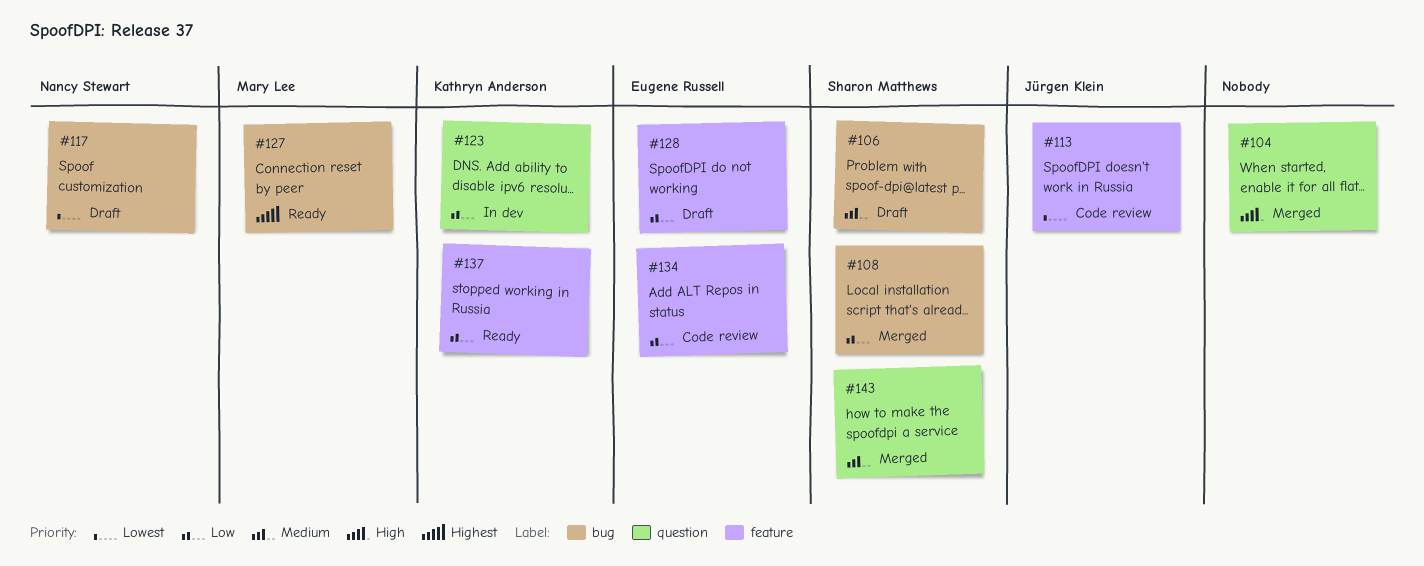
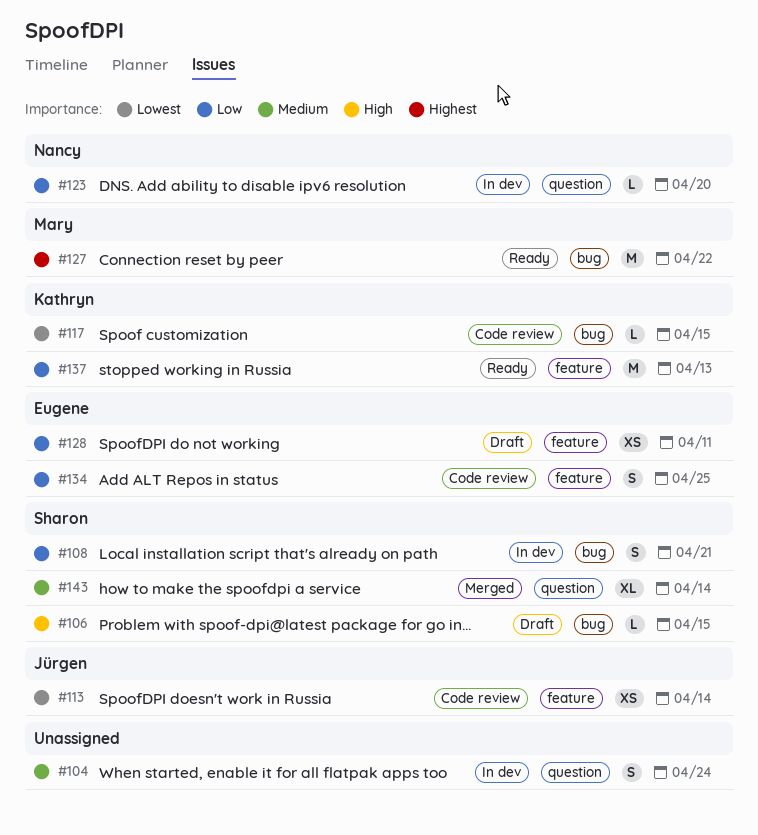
#104, status: Merged -> In dev
#104, priority: High -> Medium
#106, priority: Medium -> High
#108, status: Merged -> In dev
#117, status: Draft -> Code review
#117, owner: Nancy Stewart -> Kathryn Anderson
#123, owner: Kathryn Anderson -> Nancy Stewart

